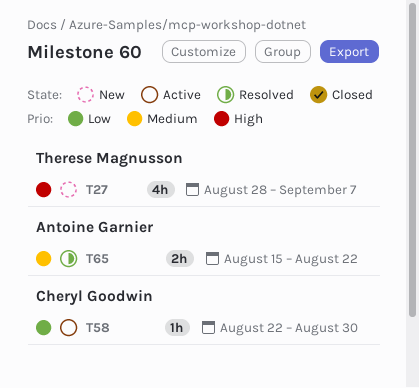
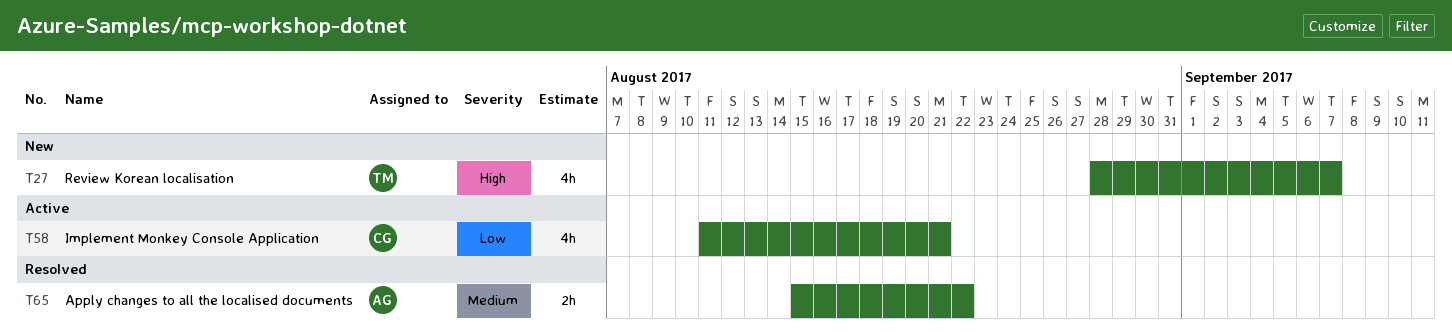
T58, estimate: 1h -> 4h
T58, start: Aug 22 -> Aug 11
T58, due: Aug 30 -> Aug 21

